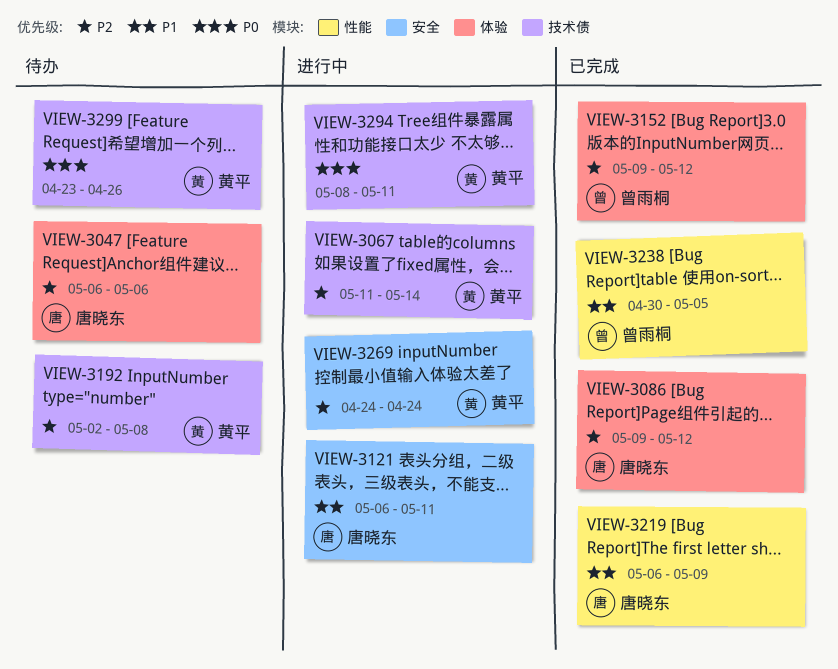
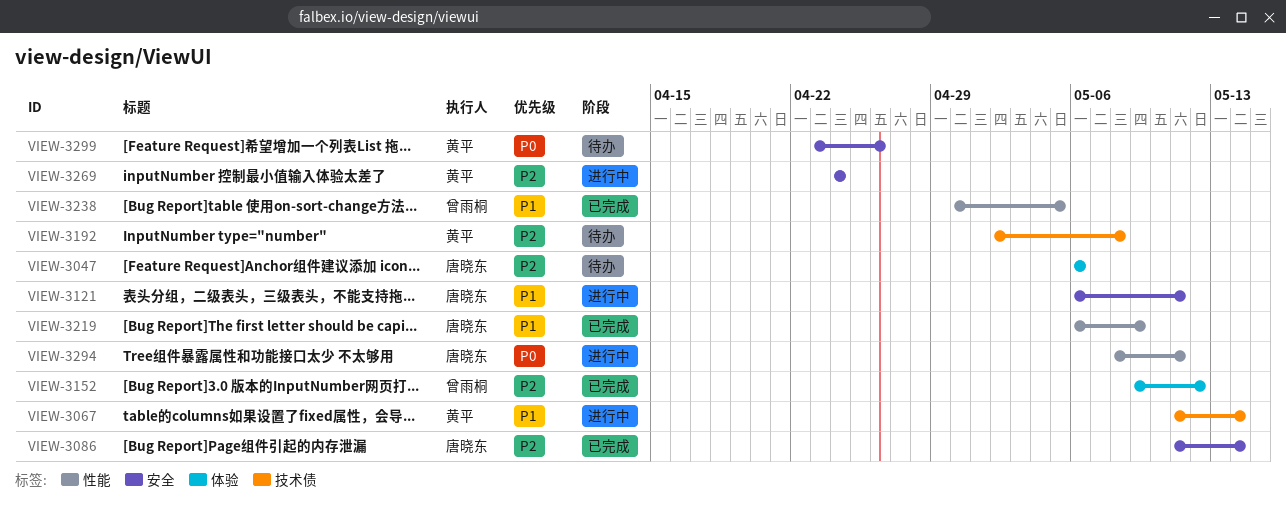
VIEW-3067, priority: P2 -> P1
VIEW-3086, label: 体验 -> 安全
VIEW-3086, start: May 9 -> May 11
VIEW-3086, due: May 12 -> May 14
VIEW-3294, owner: 黄平 -> 唐晓东
VIEW-3294, label: 技术债 -> 性能
VIEW-3299, label: 技术债 -> 安全

